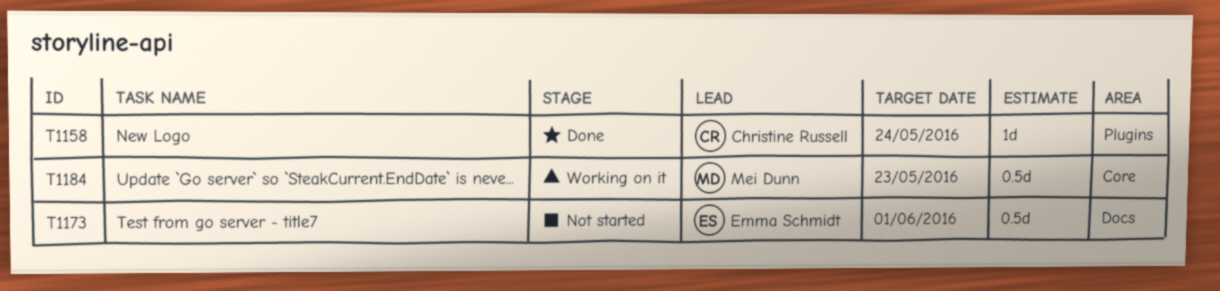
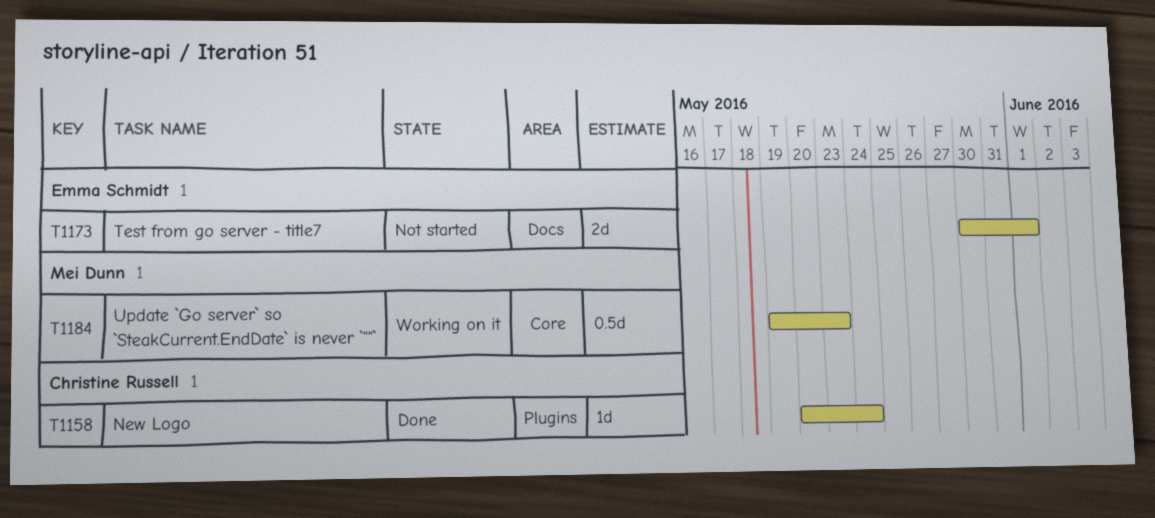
T1173, estimate: 0.5d -> 2d

